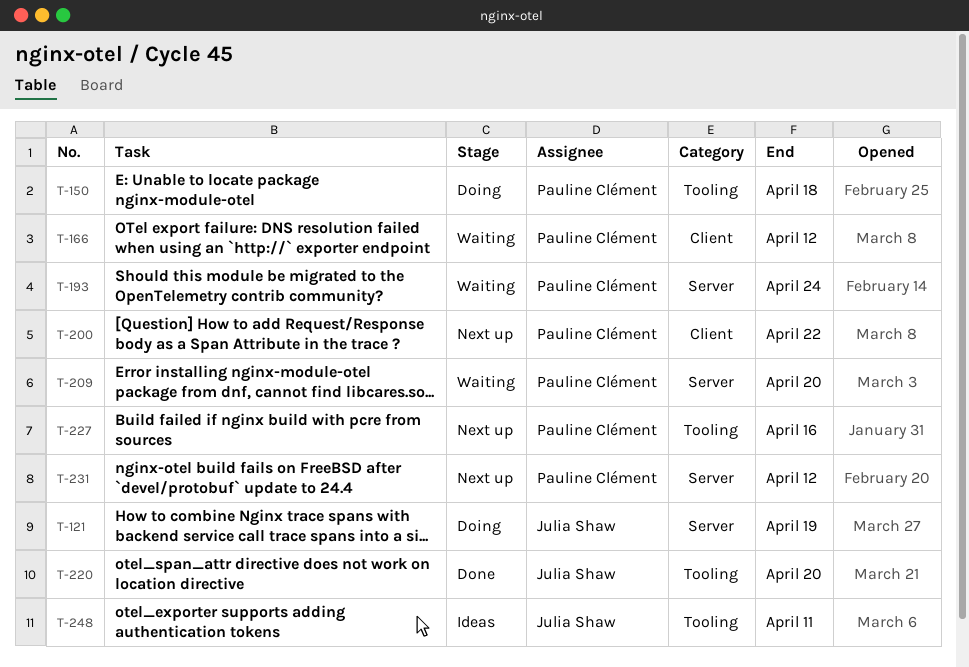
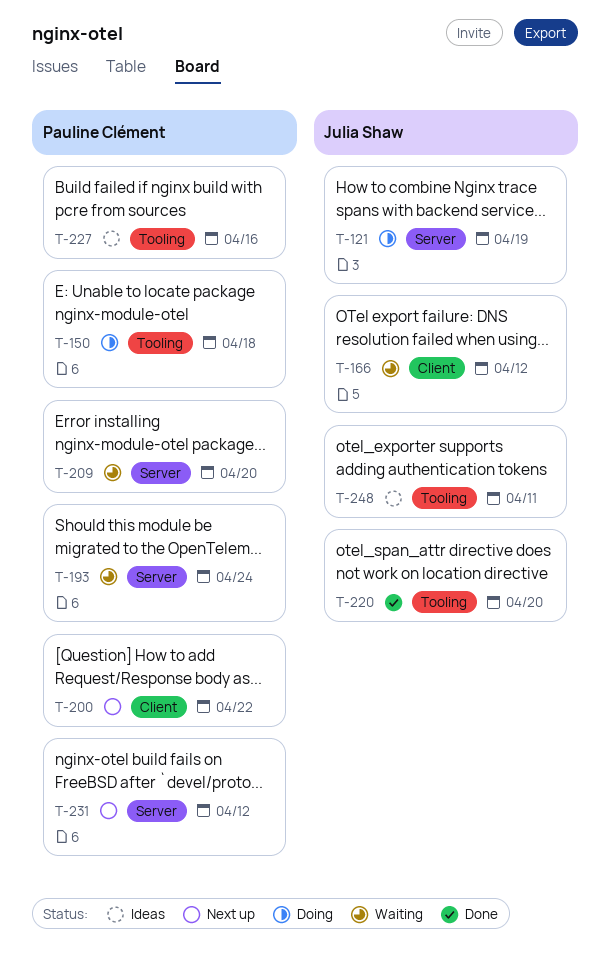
T-166, owner: Pauline Clément -> Julia Shaw
T-227, status: Next up -> Ideas

